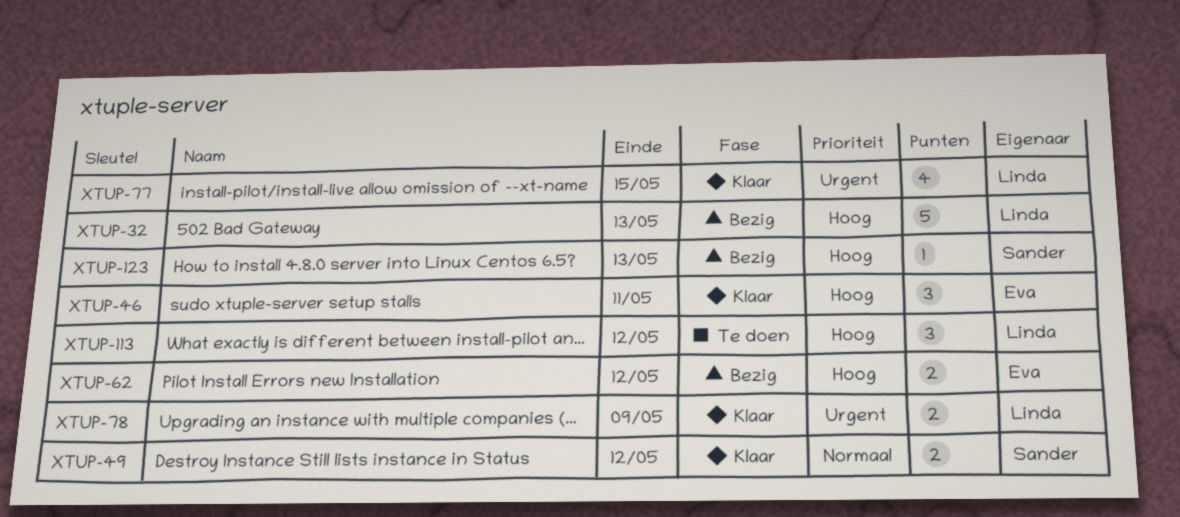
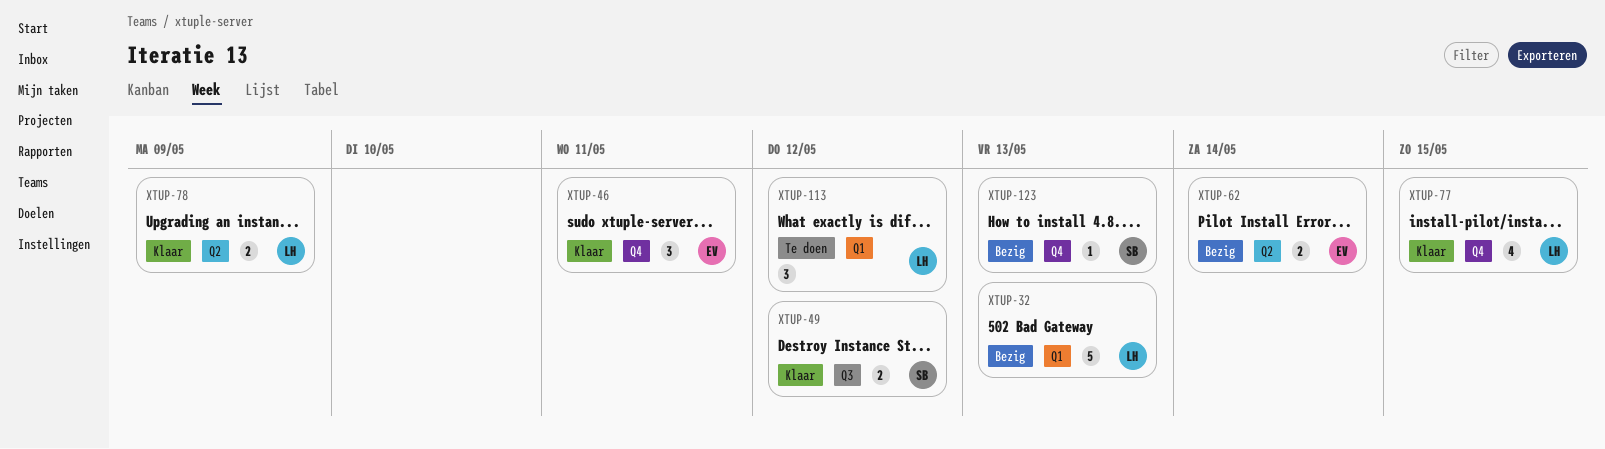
XTUP-62, due: May 12 -> May 14

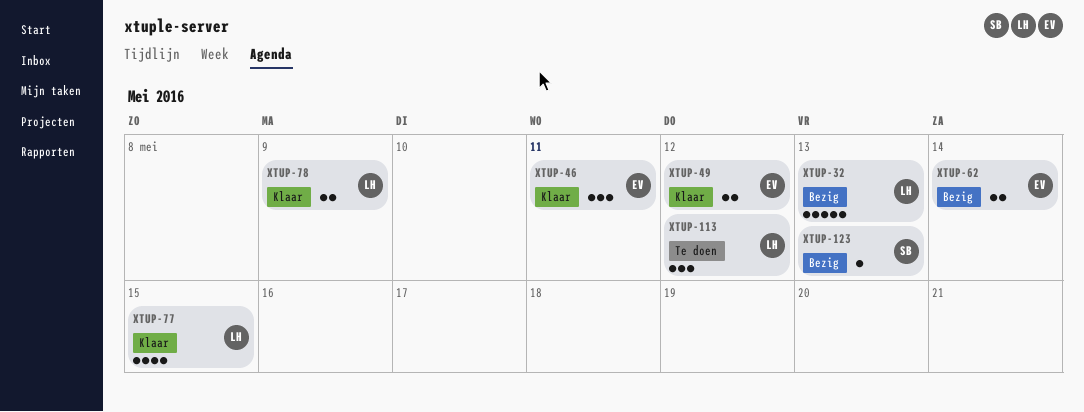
XTUP-49, owner: SB -> EV

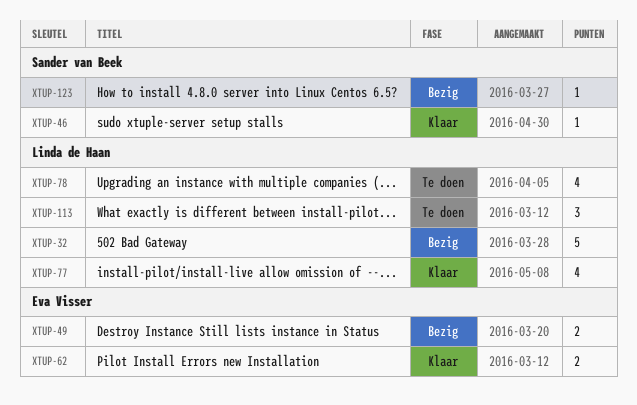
XTUP-46, owner: Eva Visser -> Sander van Beek
XTUP-46, estimate: 3 -> 1
XTUP-49, status: Klaar -> Bezig
XTUP-62, status: Bezig -> Klaar
XTUP-78, status: Klaar -> Te doen
XTUP-78, estimate: 2 -> 4

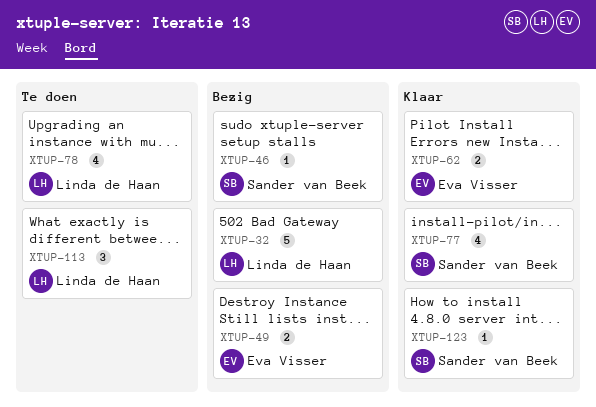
XTUP-46, status: Klaar -> Bezig
XTUP-77, owner: Linda de Haan -> Sander van Beek
XTUP-123, status: Bezig -> Klaar

